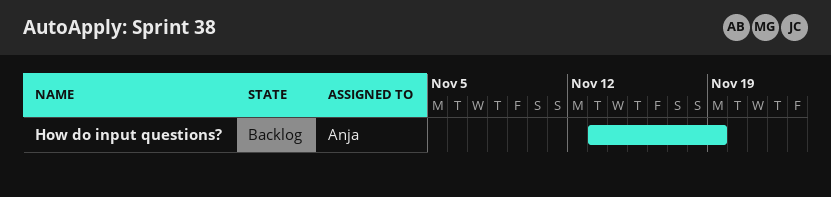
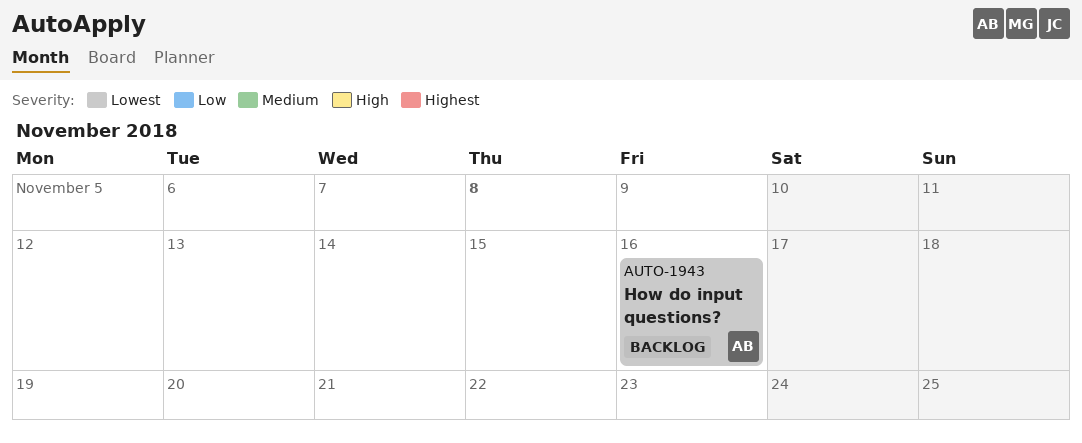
How do input questions?, due: Nov 19 -> Nov 16

